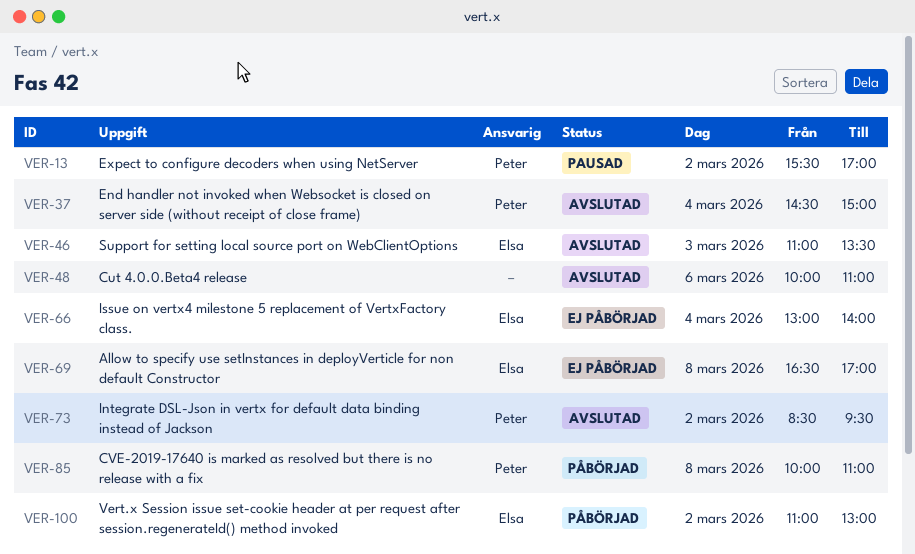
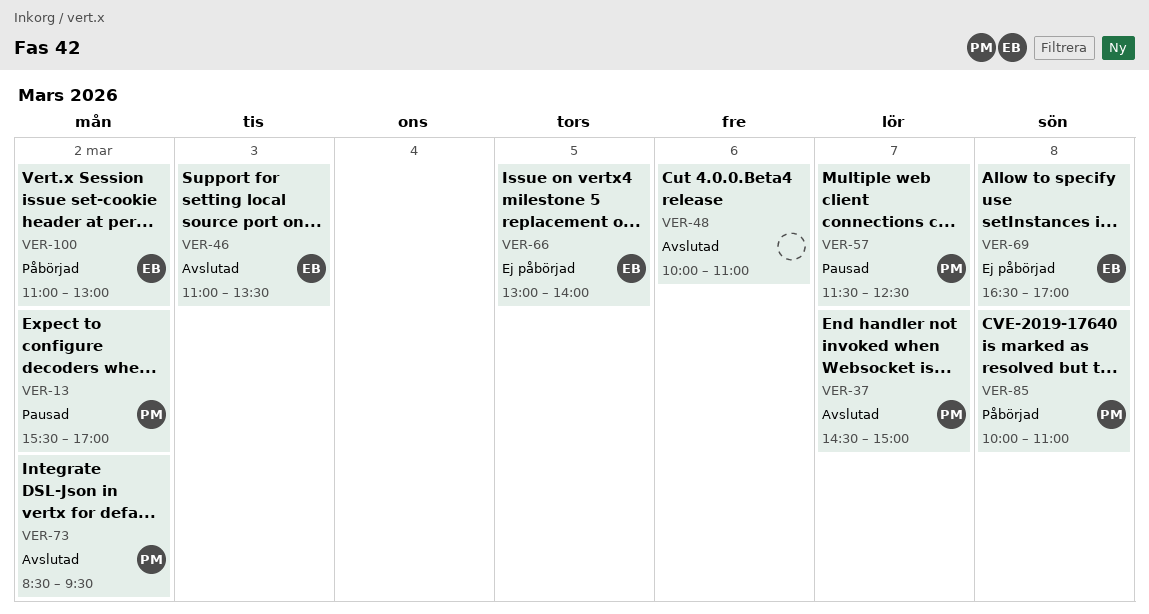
VER-37, day: Mar 4 -> Mar 7
VER-57: none -> present
VER-66, day: Mar 4 -> Mar 5

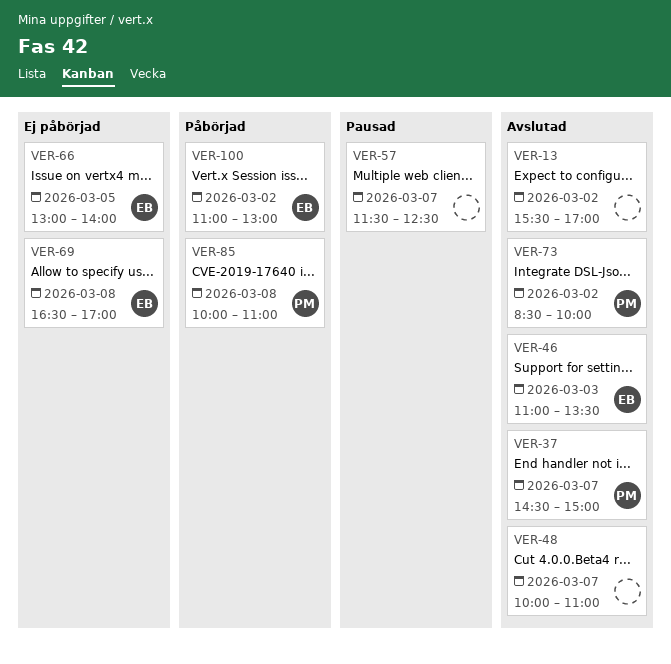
VER-13, status: Pausad -> Avslutad
VER-13, owner: PM -> none
VER-48, day: Mar 6 -> Mar 7
VER-57, owner: PM -> none
VER-73, ends: 09:30 -> 10:00

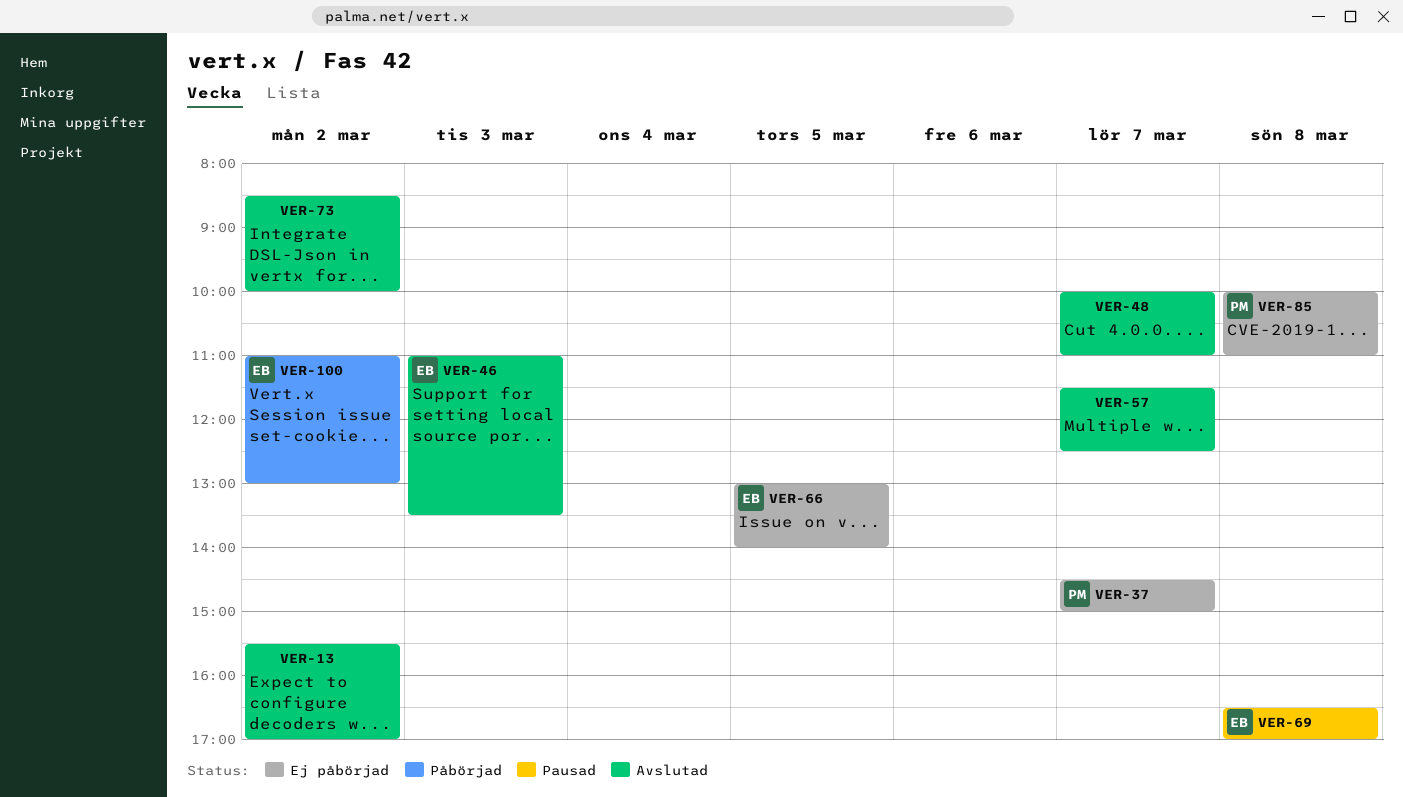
VER-37, status: Avslutad -> Ej påbörjad
VER-57, status: Pausad -> Avslutad
VER-69, status: Ej påbörjad -> Pausad
VER-73, owner: PM -> none
VER-85, status: Påbörjad -> Ej påbörjad

